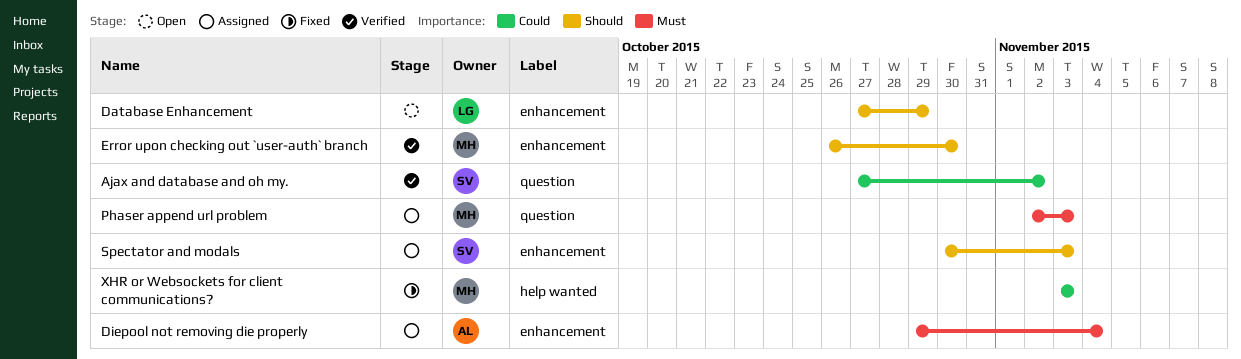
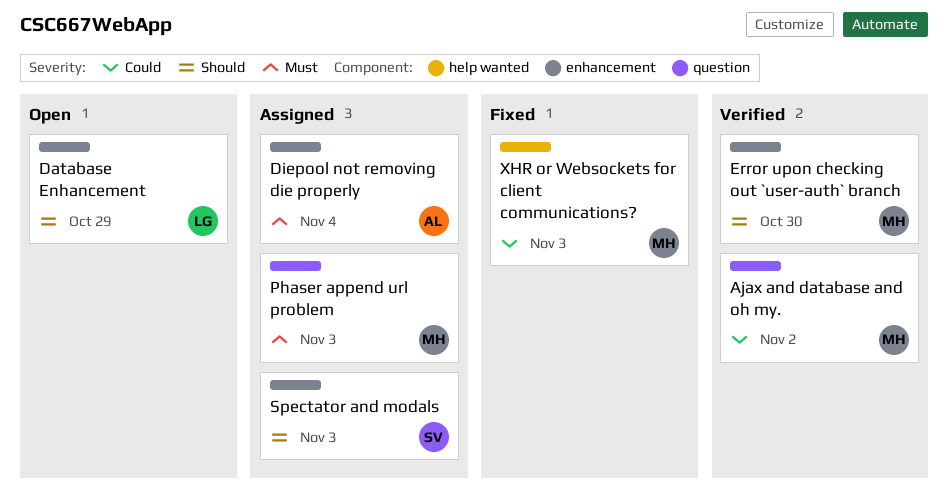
Ajax and database and oh my., owner: SV -> MH

